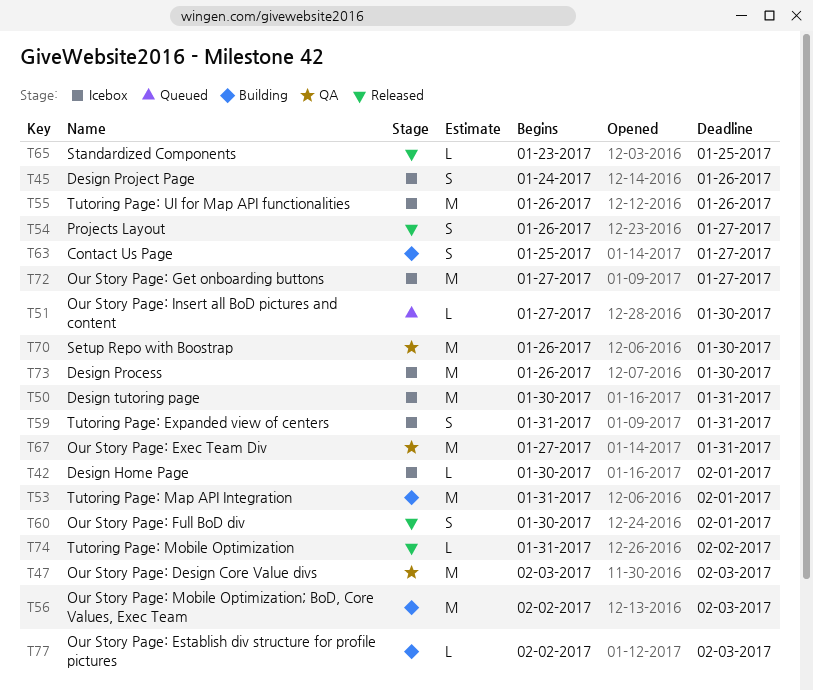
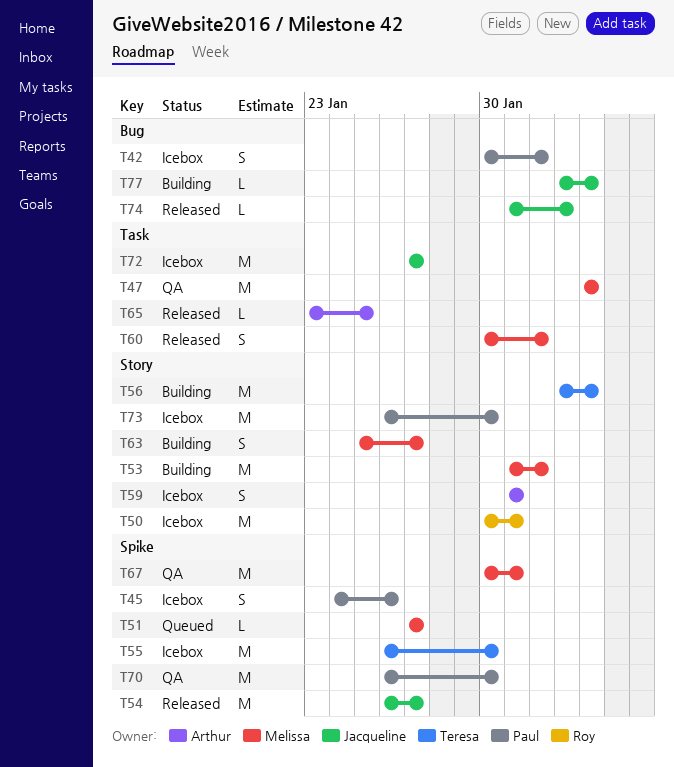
T42, estimate: L -> S
T51, due: Jan 30 -> Jan 27
T54, estimate: S -> M
T55, due: Jan 26 -> Jan 30
T67, start: Jan 27 -> Jan 30

